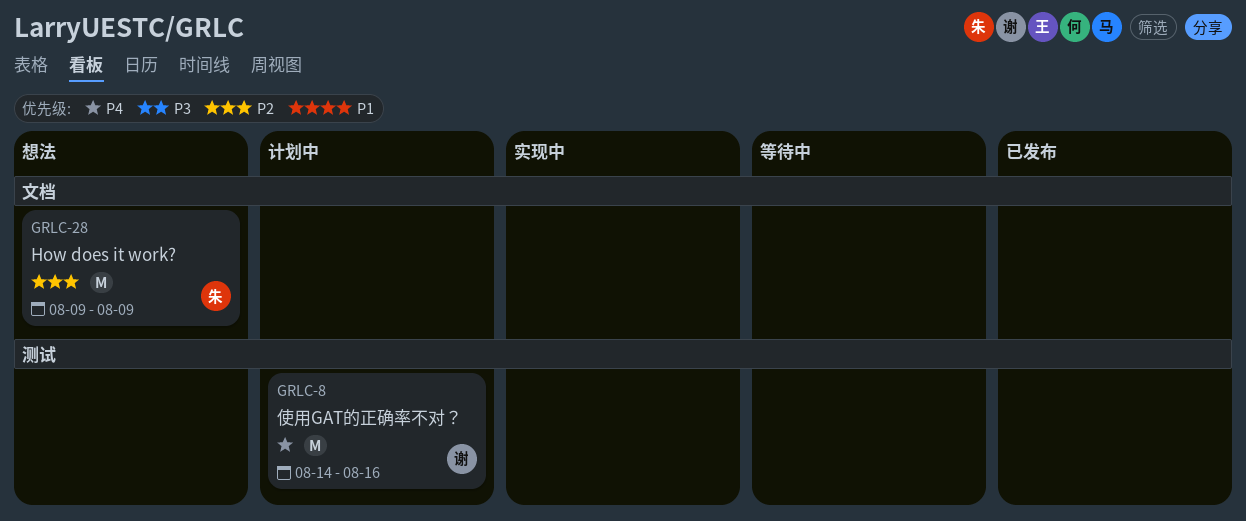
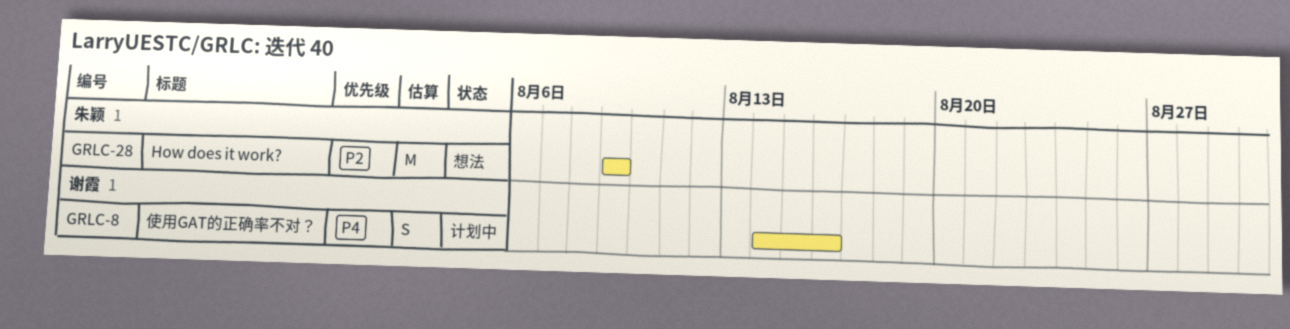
GRLC-8, estimate: M -> S

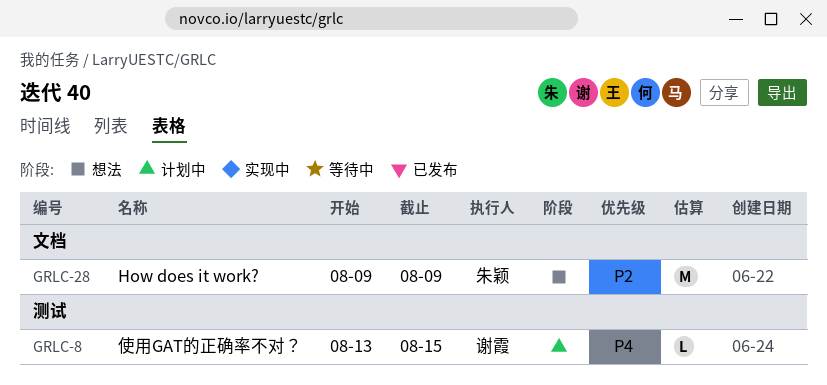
GRLC-8, estimate: S -> L
GRLC-8, start: Aug 14 -> Aug 13
GRLC-8, due: Aug 16 -> Aug 15

